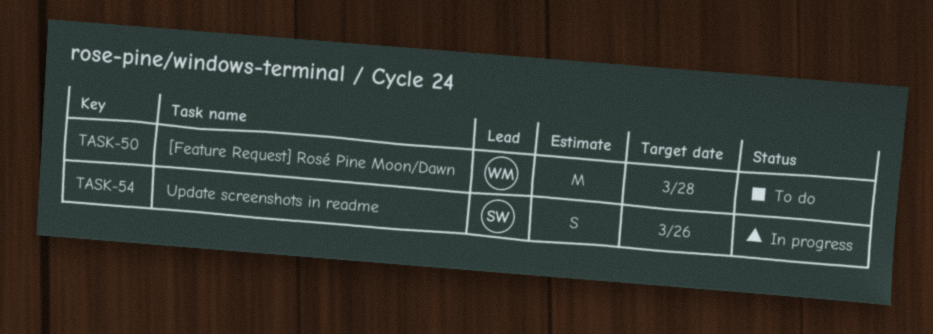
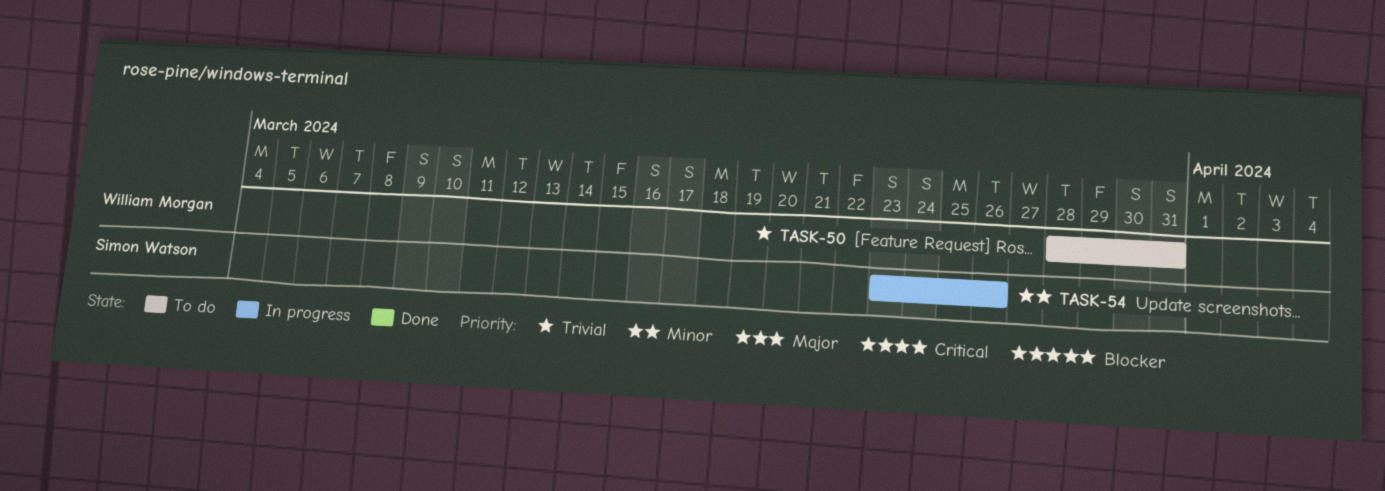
TASK-50, due: Mar 28 -> Mar 31

